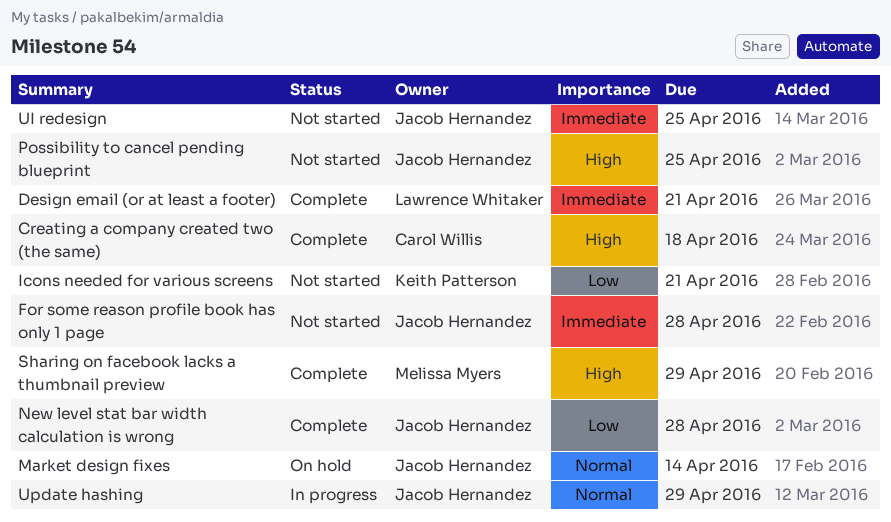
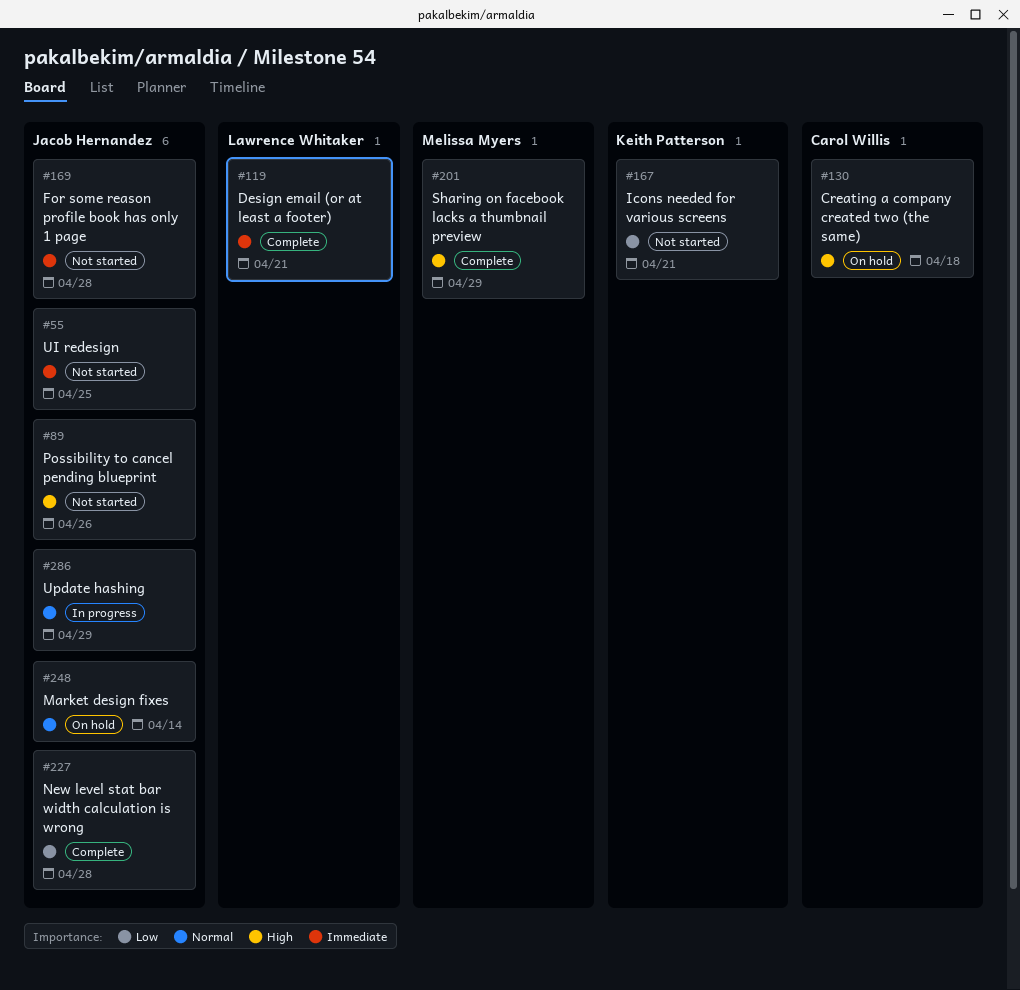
Creating a company created two (the same), status: Complete -> On hold
Possibility to cancel pending blueprint, due: Apr 25 -> Apr 26

